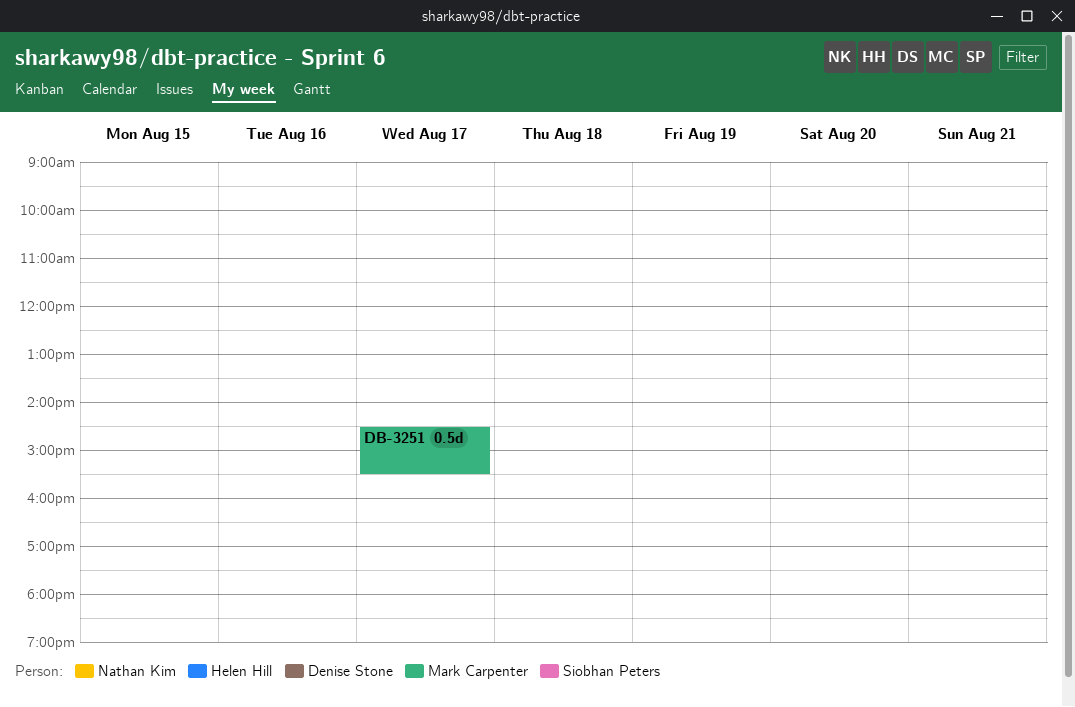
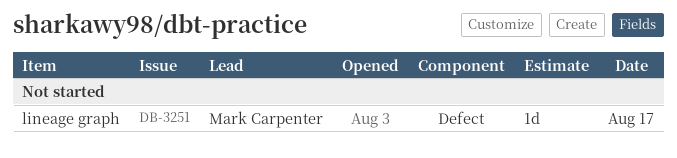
DB-3251, estimate: 0.5d -> 1d

